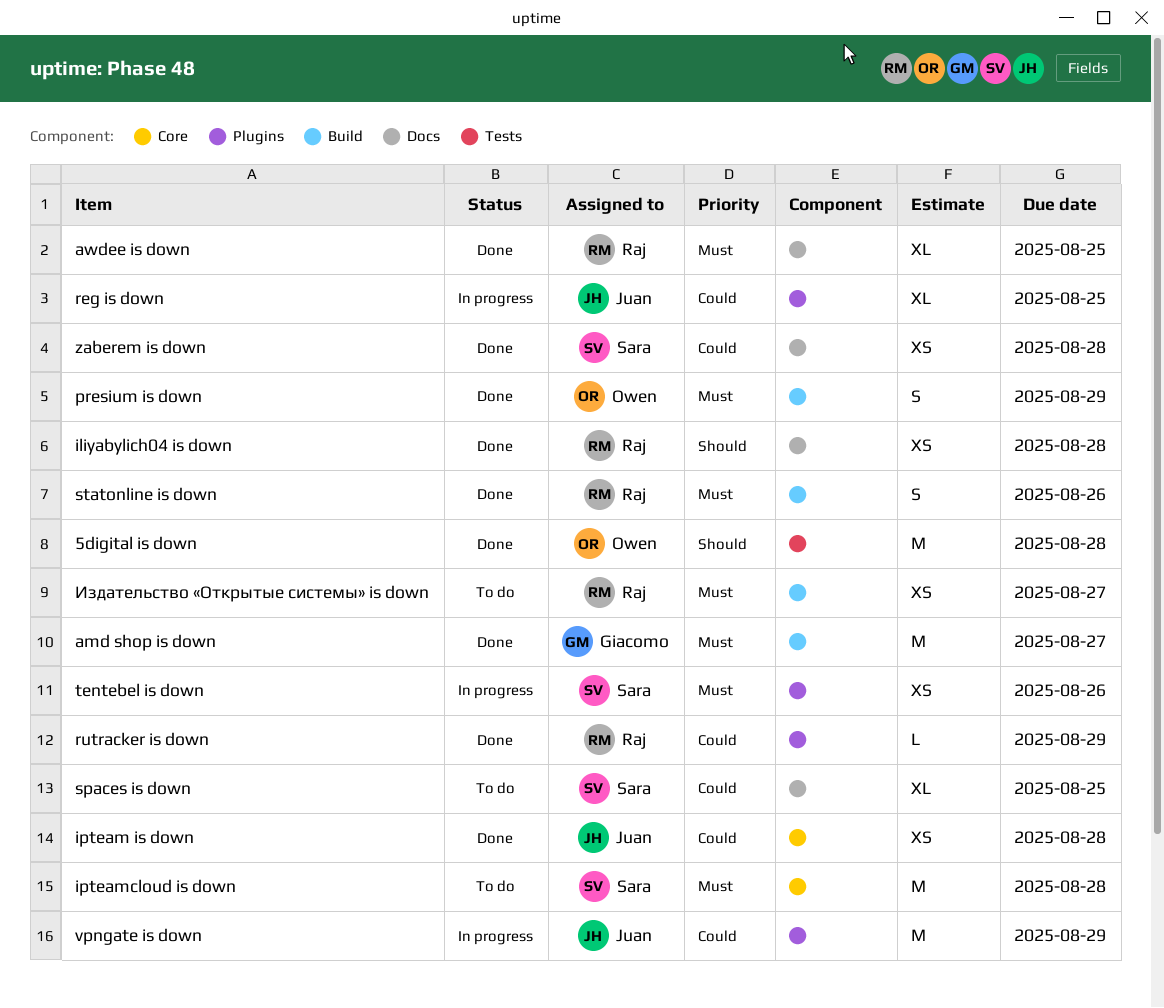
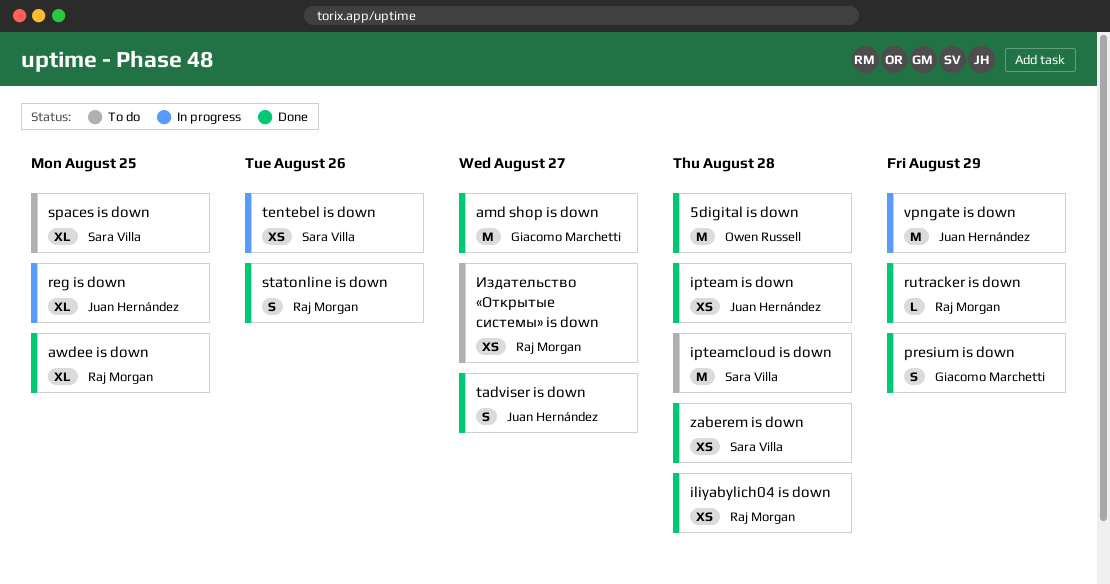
presium is down, owner: Owen Russell -> Giacomo Marchetti
tadviser is down: none -> present

